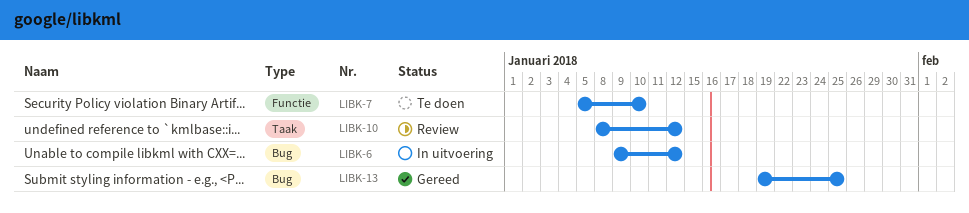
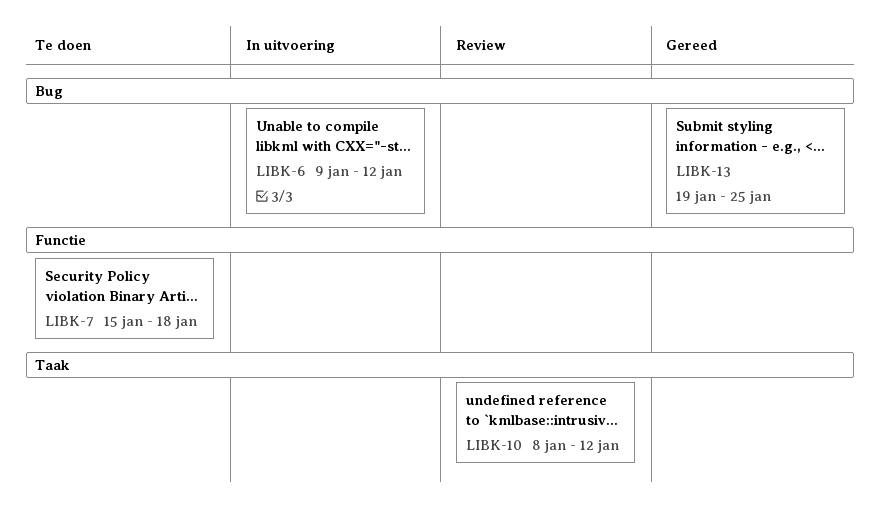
LIBK-7, start: Jan 5 -> Jan 15
LIBK-7, due: Jan 10 -> Jan 18

